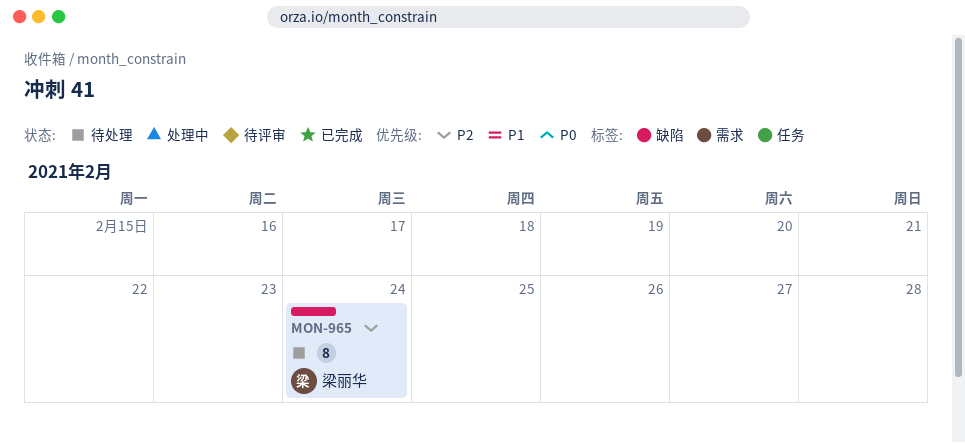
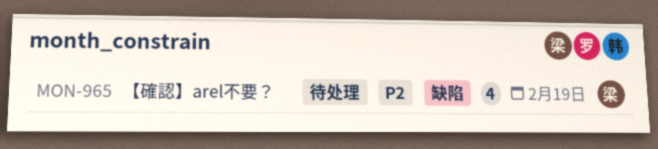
MON-965, estimate: 8 -> 4
MON-965, due: Feb 24 -> Feb 19

